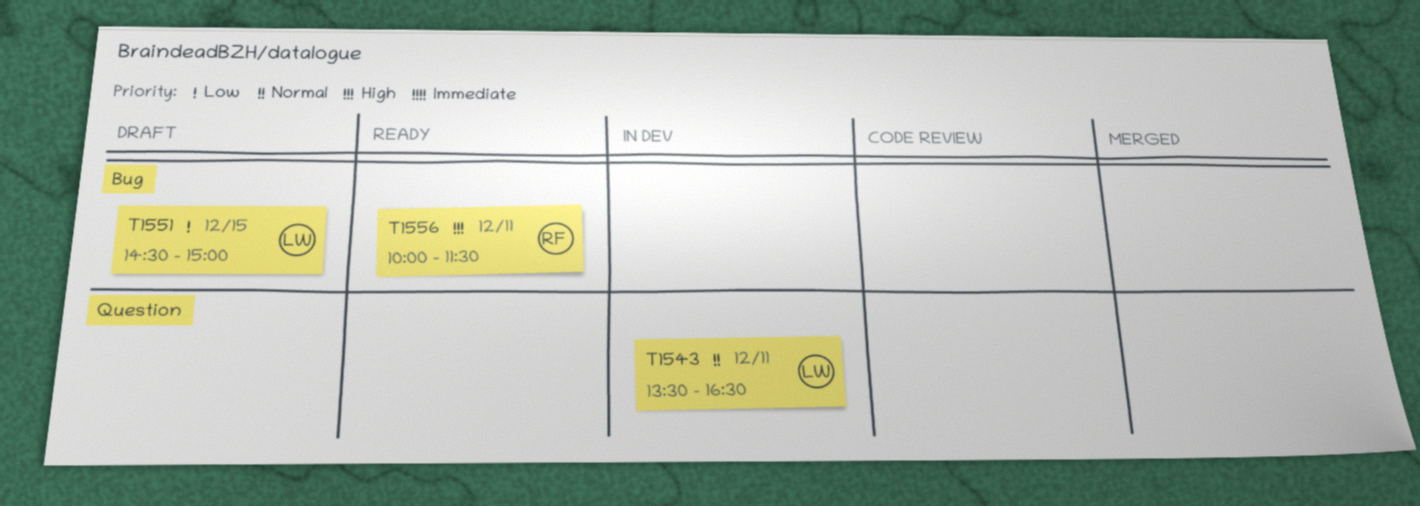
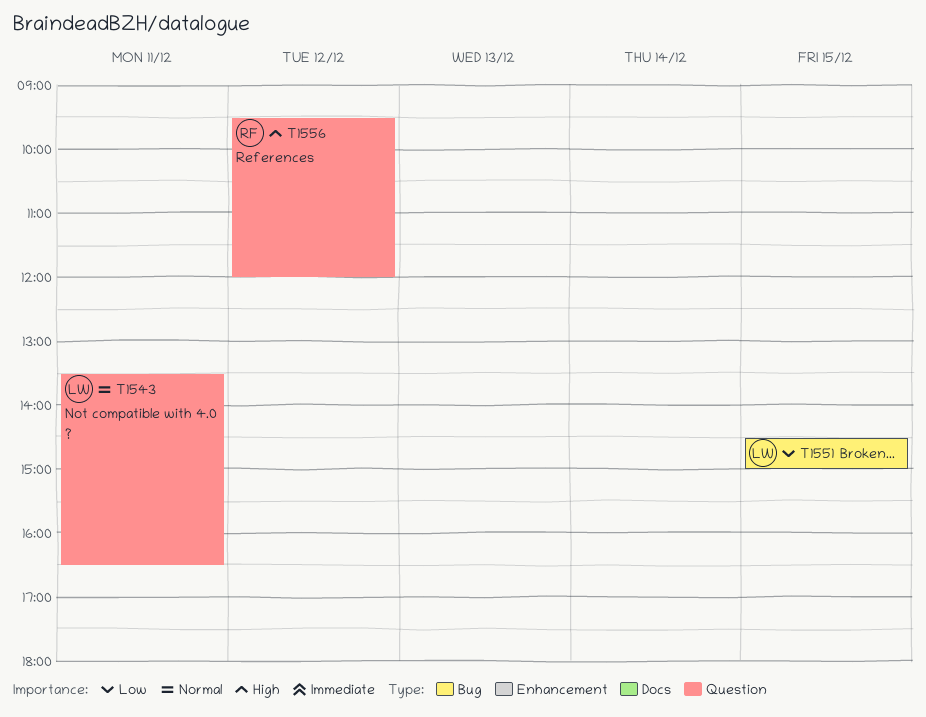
T1556, label: Bug -> Question
T1556, day: Dec 11 -> Dec 12
T1556, begins: 10:00 -> 09:30
T1556, ends: 11:30 -> 12:00

